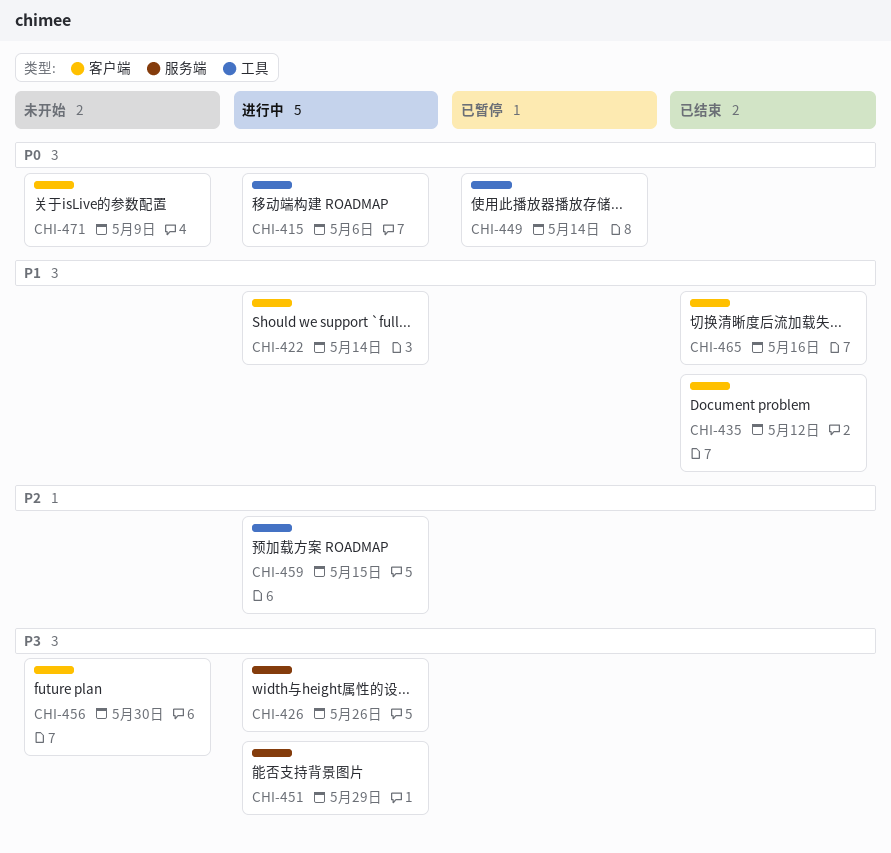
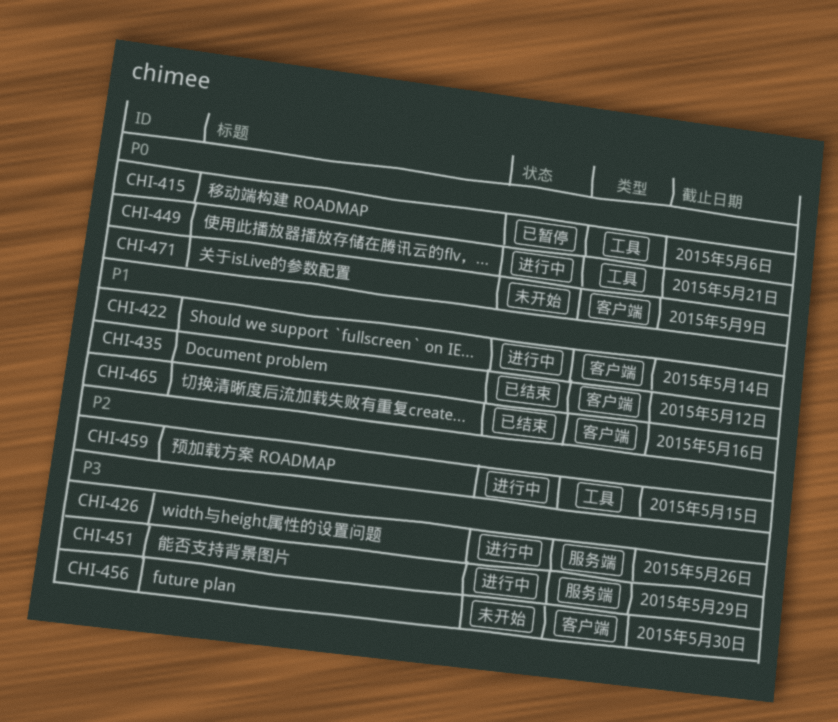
CHI-415, status: 进行中 -> 已暂停
CHI-449, status: 已暂停 -> 进行中
CHI-449, due: May 14 -> May 21

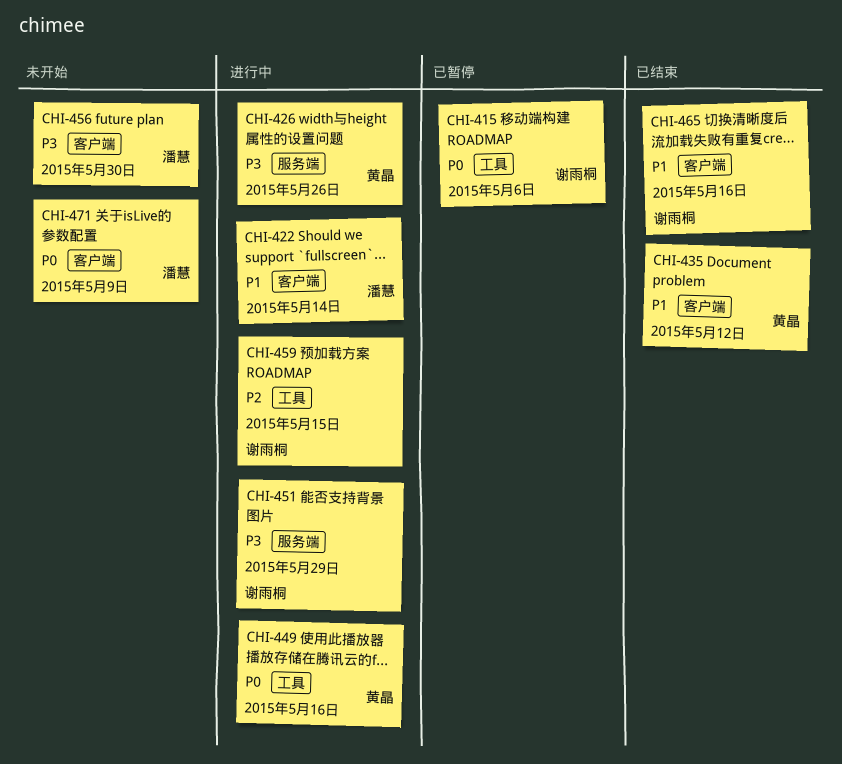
CHI-449, due: May 21 -> May 16

